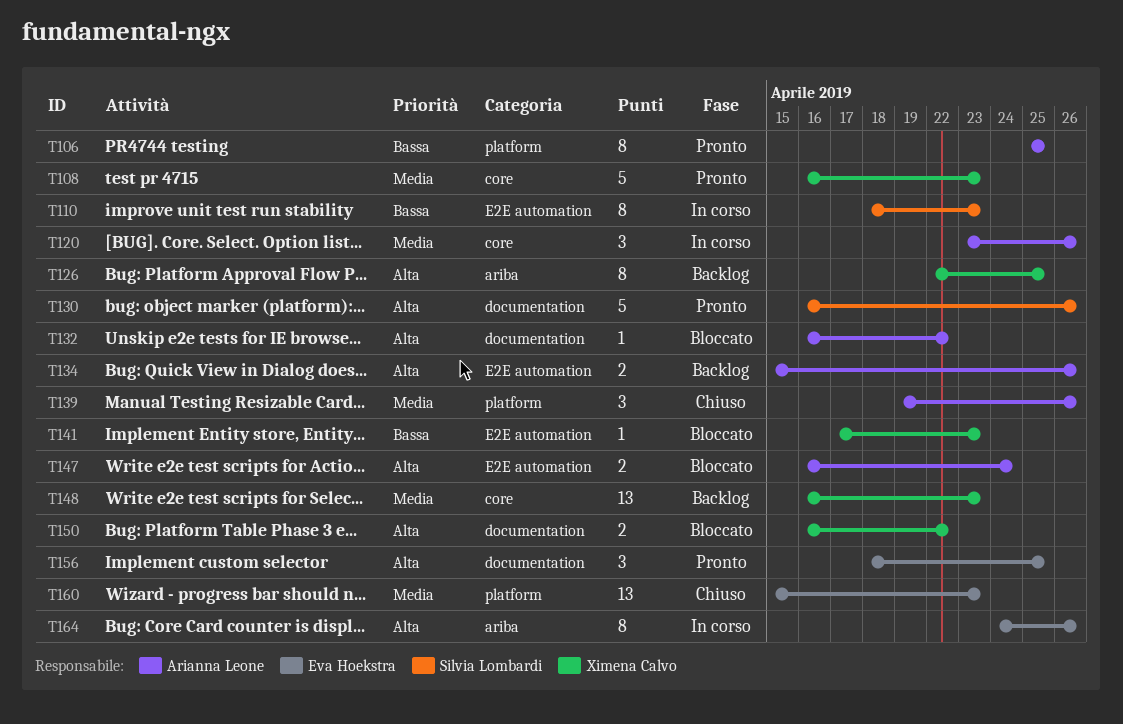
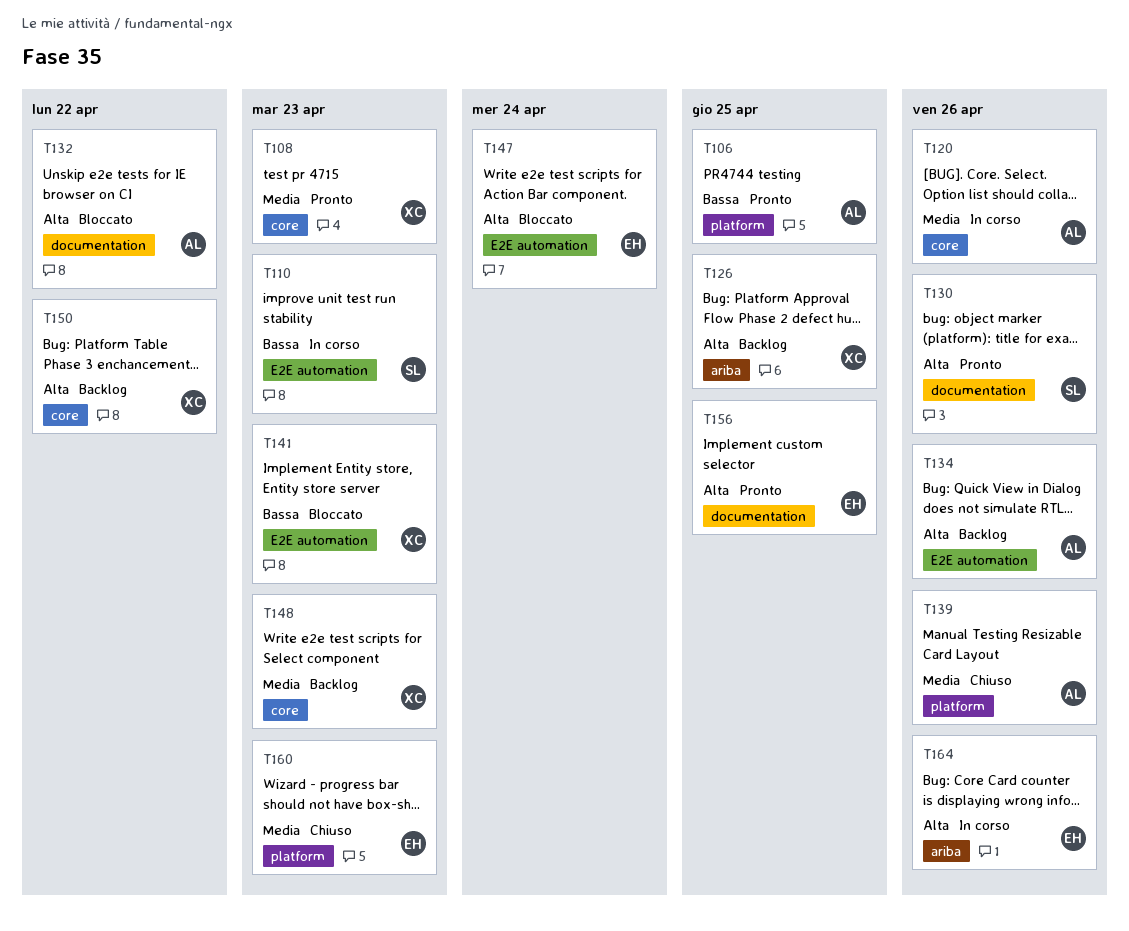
T147, owner: Arianna Leone -> Eva Hoekstra
T150, status: Bloccato -> Backlog
T150, label: documentation -> core

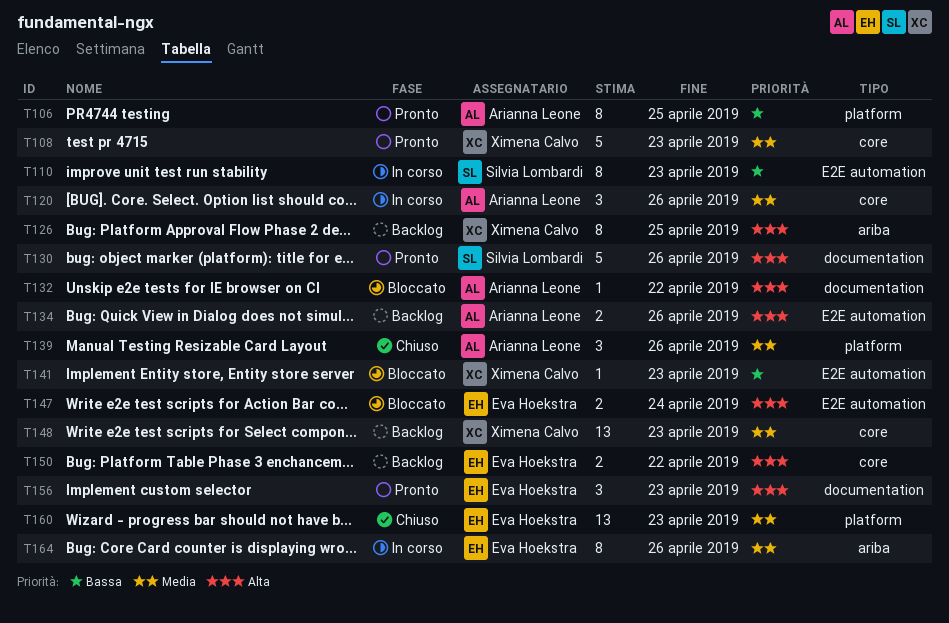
T150, owner: Ximena Calvo -> Eva Hoekstra
T156, due: Apr 25 -> Apr 23
T164, priority: Alta -> Media

